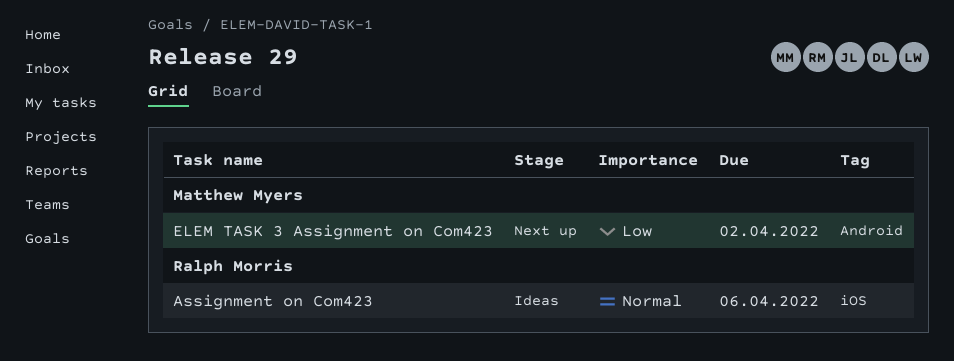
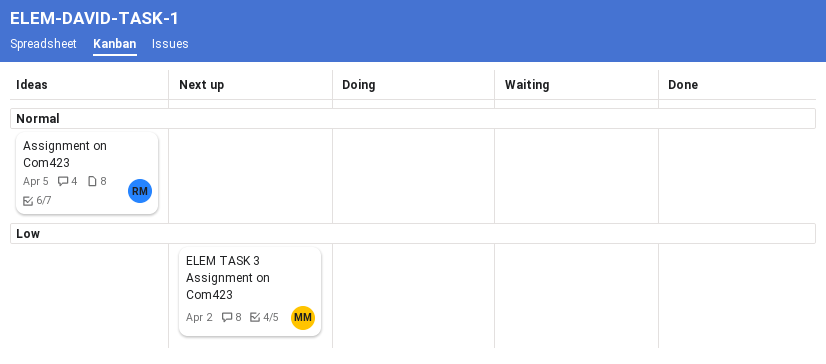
Assignment on Com423, due: Apr 6 -> Apr 5

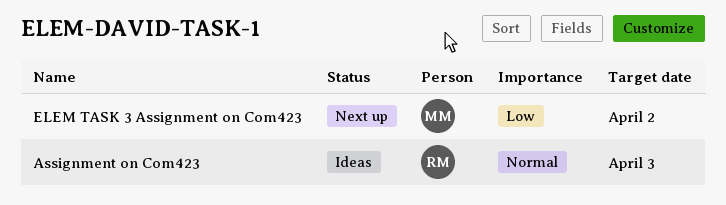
Assignment on Com423, due: Apr 5 -> Apr 3

